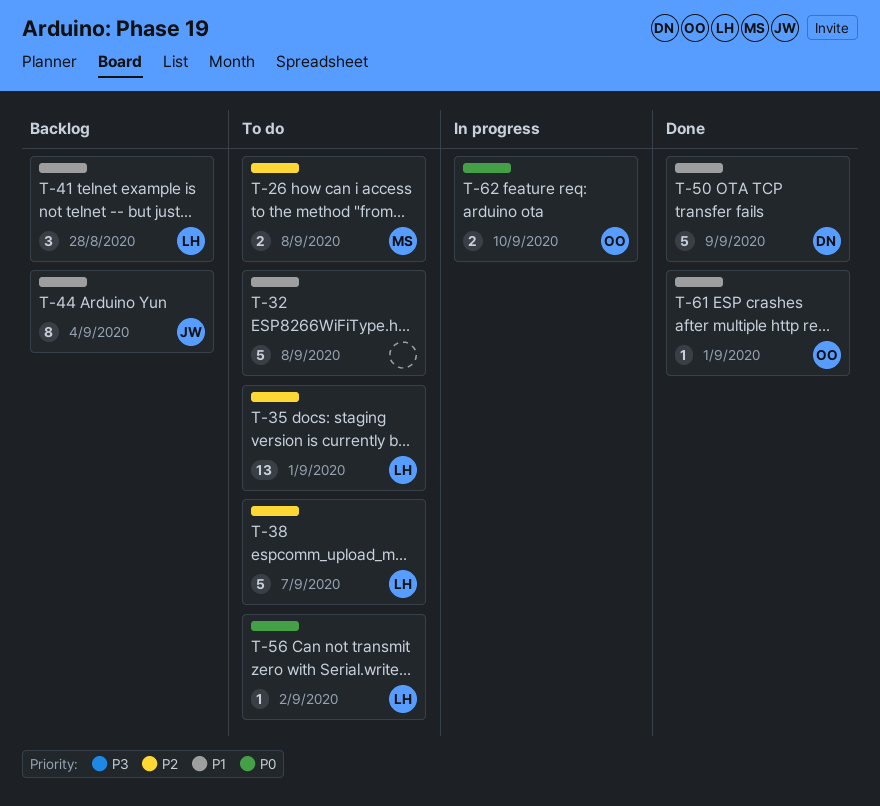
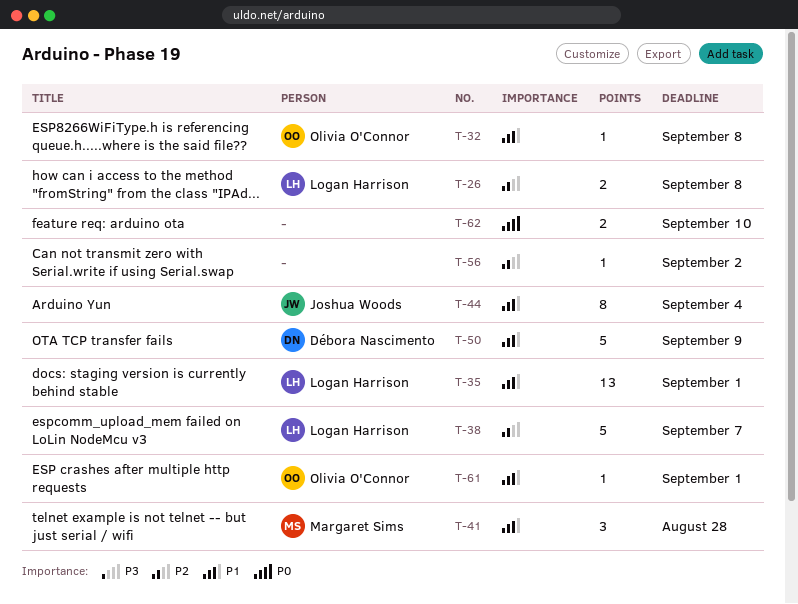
T-26, owner: Margaret Sims -> Logan Harrison
T-32, owner: none -> Olivia O'Connor
T-32, estimate: 5 -> 1
T-35, priority: P2 -> P1
T-41, owner: Logan Harrison -> Margaret Sims
T-56, owner: Logan Harrison -> none
T-56, priority: P0 -> P2
T-62, owner: Olivia O'Connor -> none

